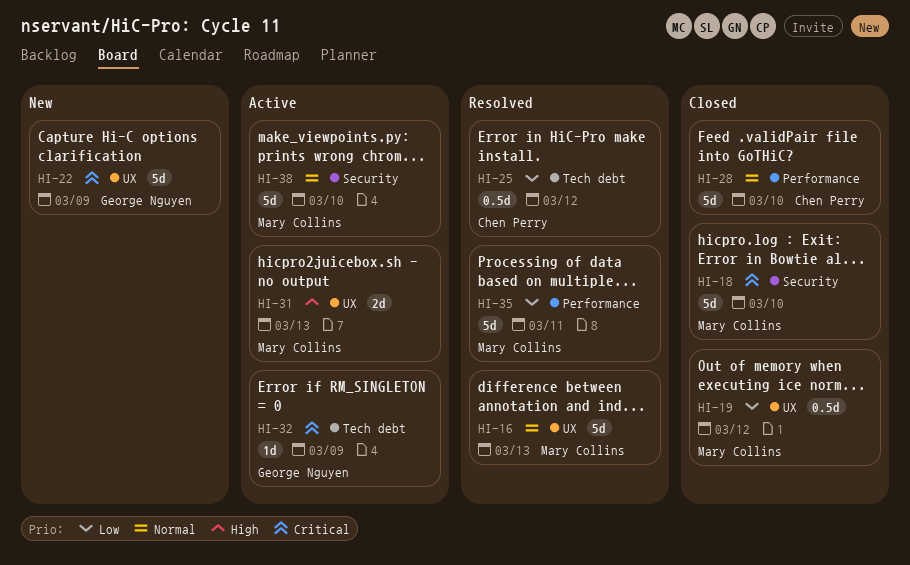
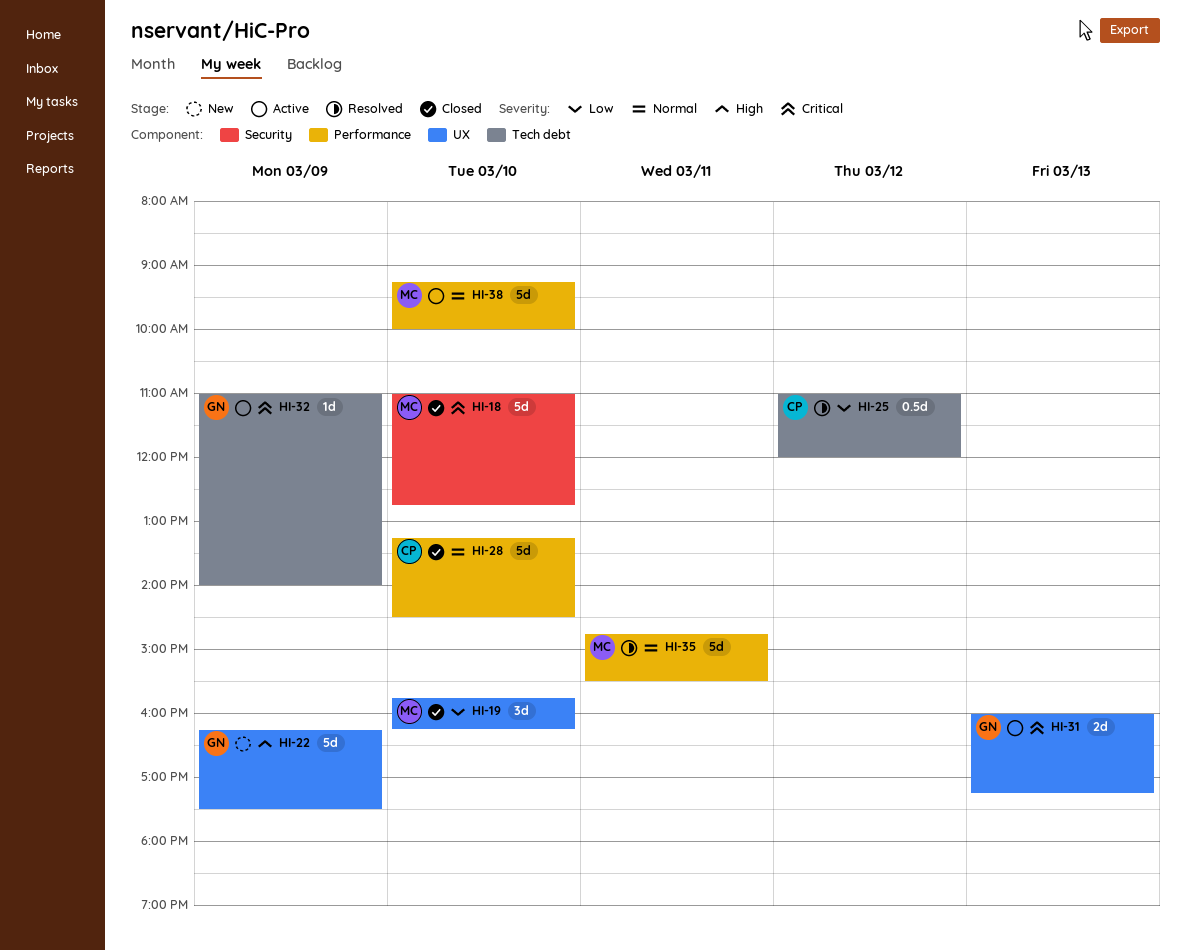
HI-16: present -> none
HI-19, estimate: 0.5d -> 3d
HI-19, day: Mar 12 -> Mar 10
HI-22, priority: Critical -> High
HI-31, owner: Mary Collins -> George Nguyen
HI-31, priority: High -> Critical
HI-35, priority: Low -> Normal
HI-38, label: Security -> Performance

